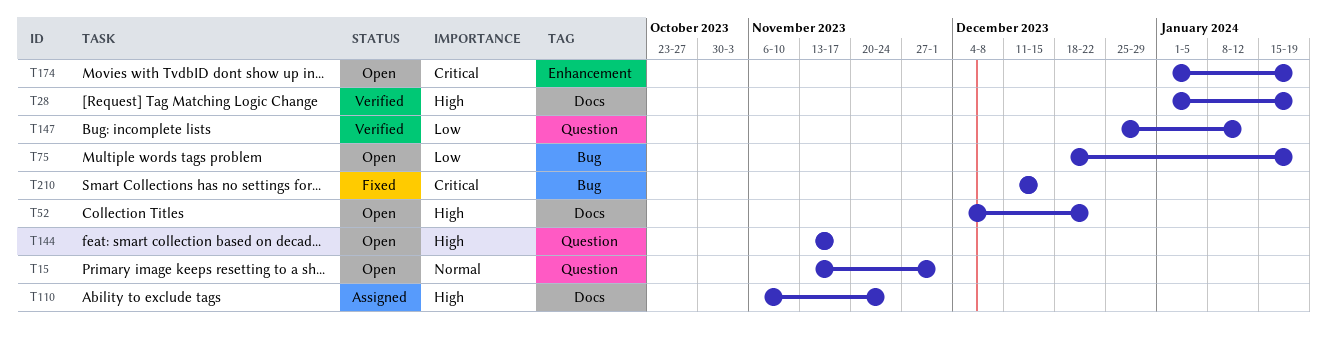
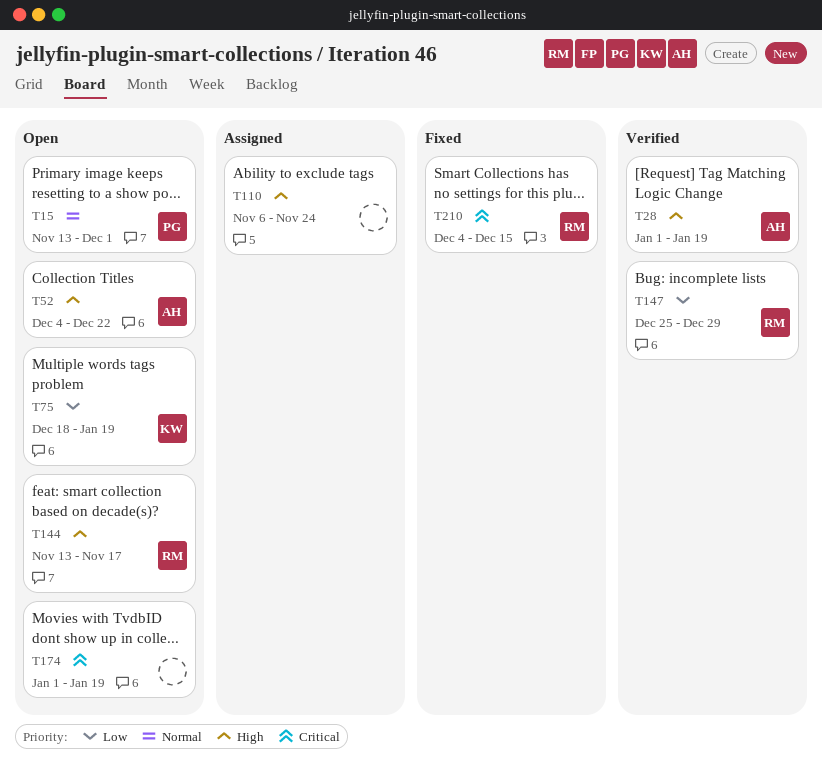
T147, due: Jan 12 -> Dec 29
T210, start: Dec 11 -> Dec 4

